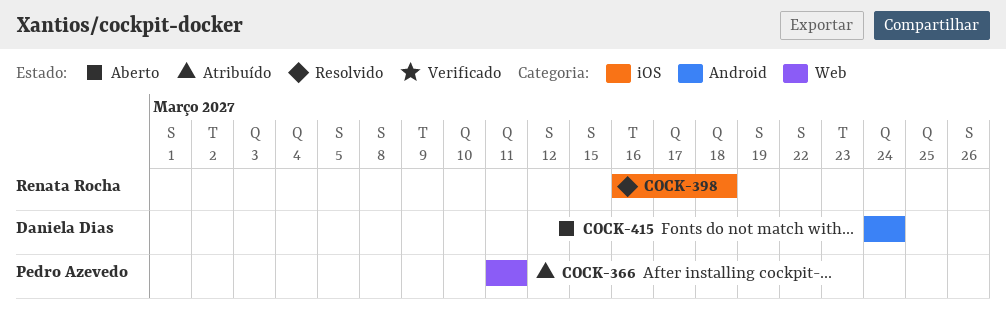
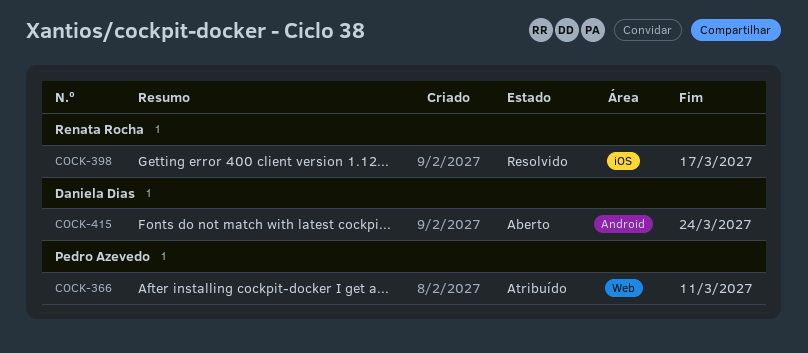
COCK-398, due: Mar 18 -> Mar 17

